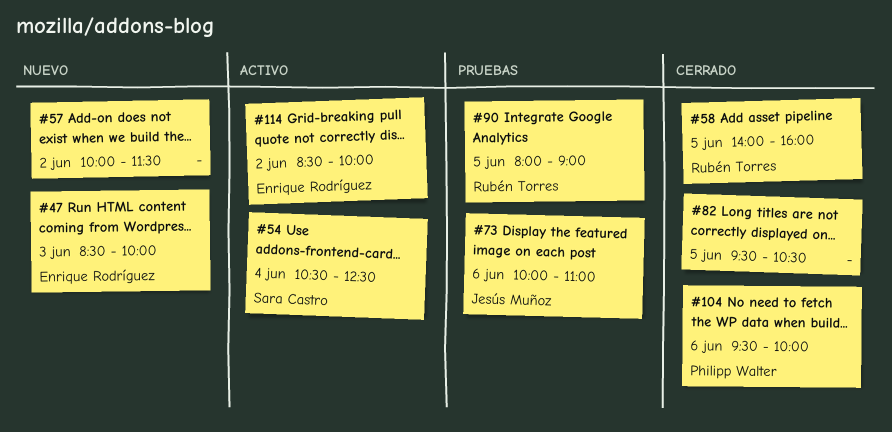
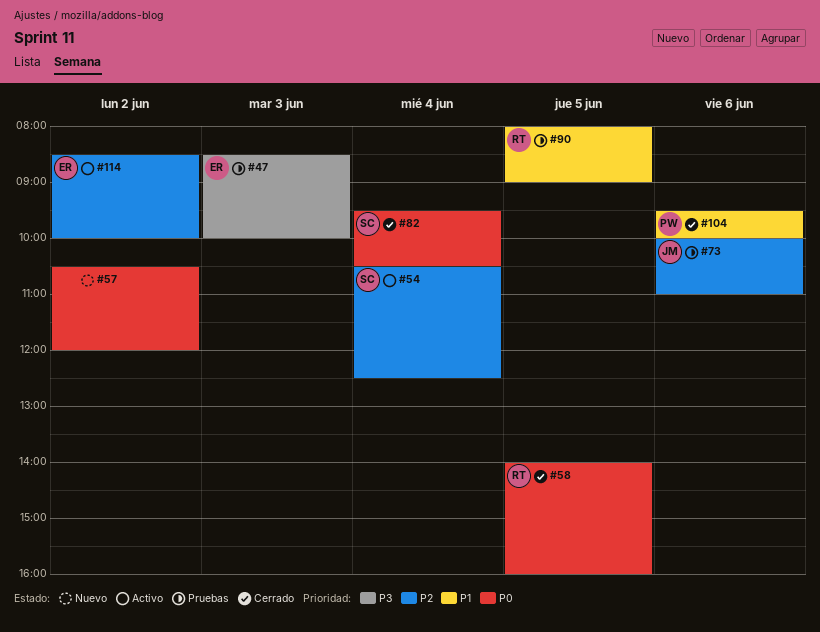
#47, status: Nuevo -> Pruebas
#57, begins: 10:00 -> 10:30
#57, ends: 11:30 -> 12:00
#82, owner: none -> Sara Castro
#82, day: Jun 5 -> Jun 4

